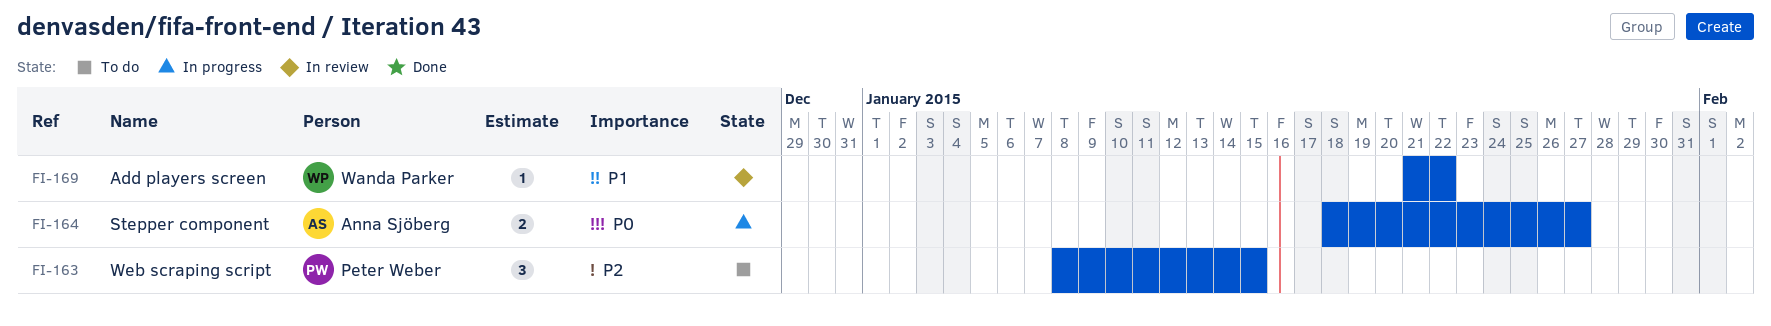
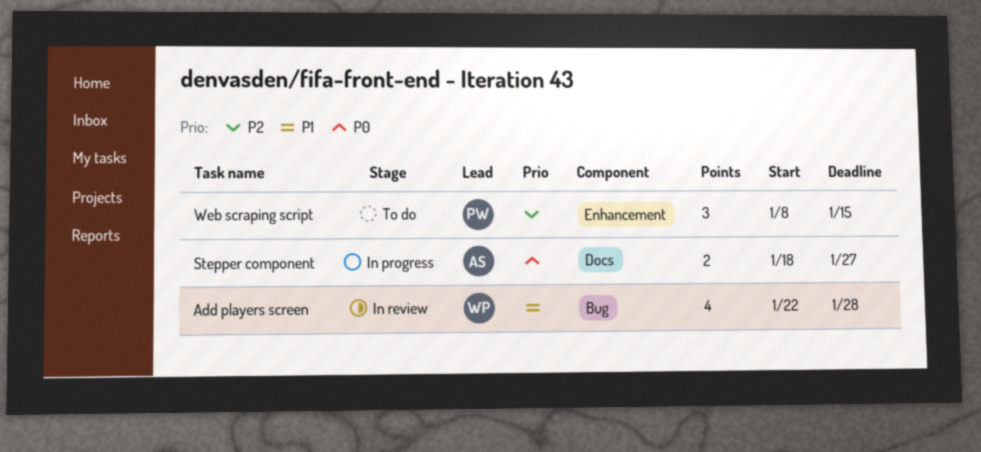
Add players screen, estimate: 1 -> 4
Add players screen, start: Jan 21 -> Jan 22
Add players screen, due: Jan 22 -> Jan 28

